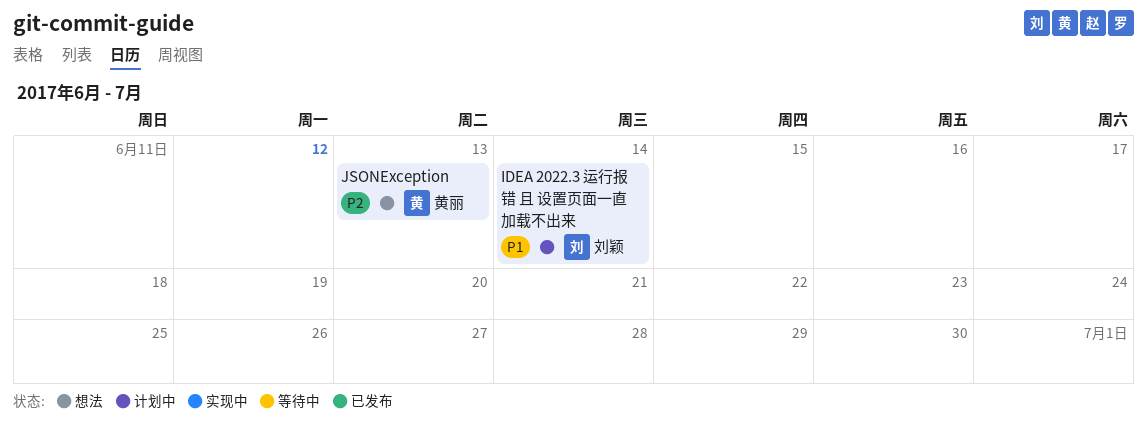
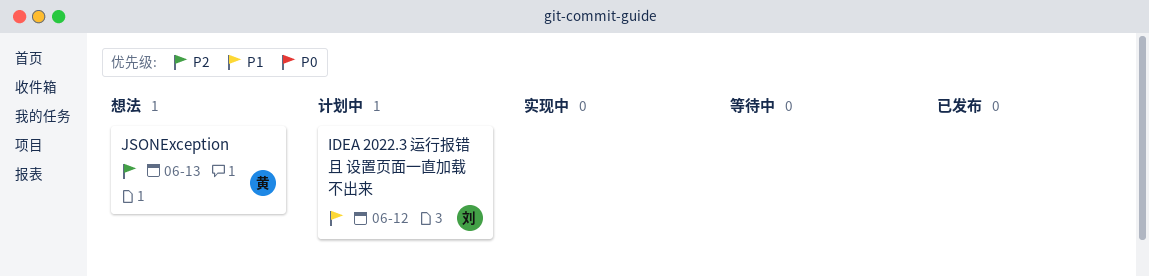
IDEA 2022.3 运行报错 且 设置页面一直加载不出来, due: Jun 14 -> Jun 12

